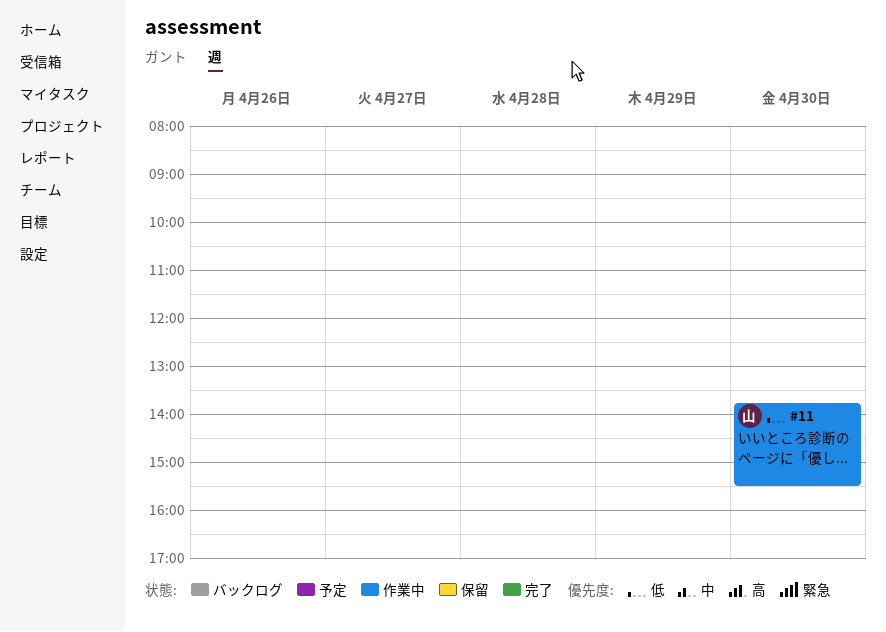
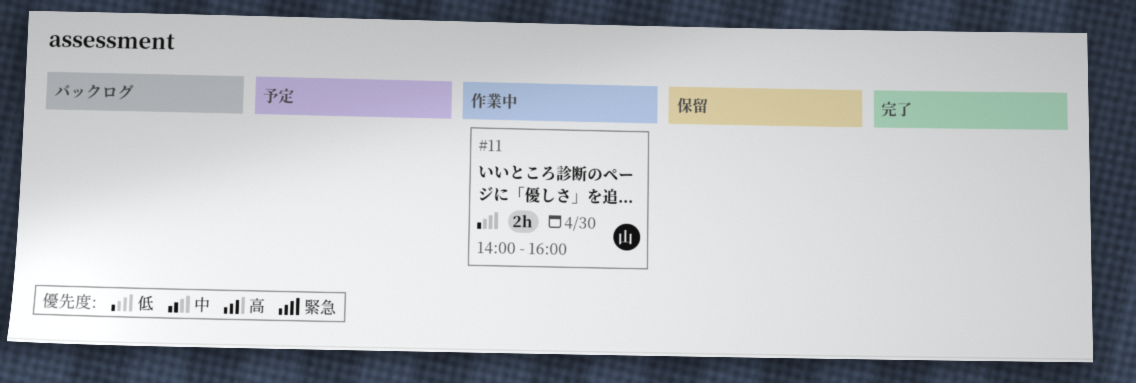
#11, begins: 13:45 -> 14:00
#11, ends: 15:30 -> 16:00

